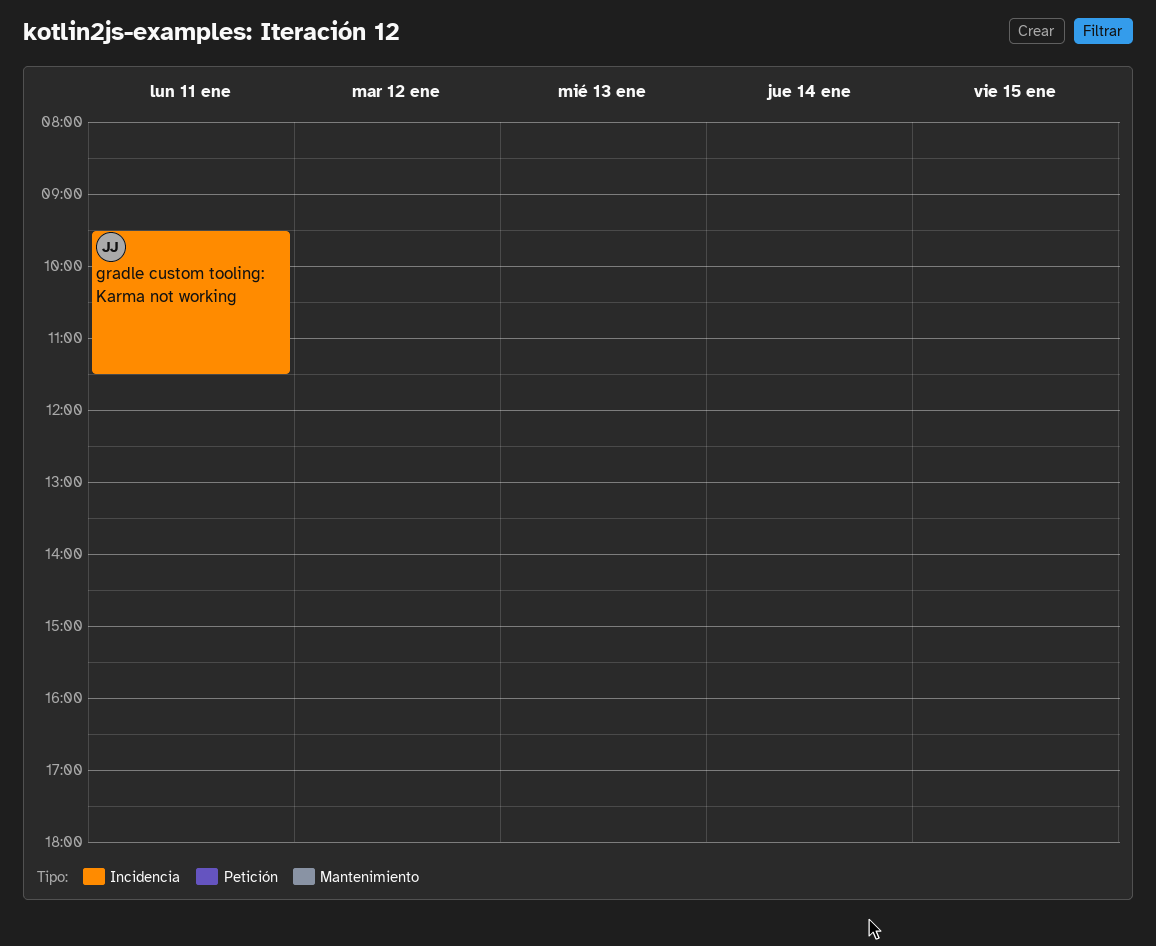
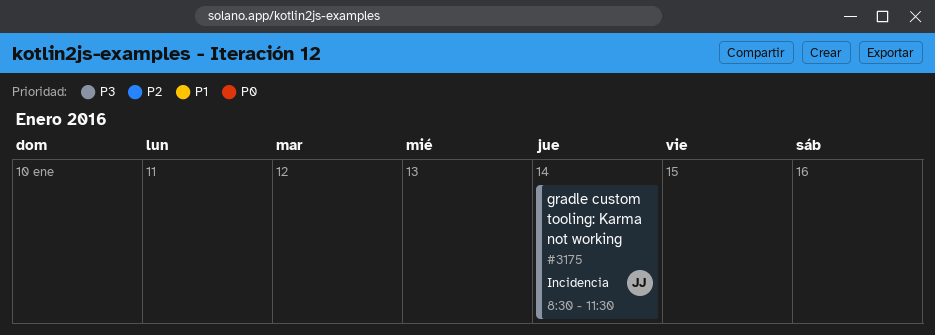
gradle custom tooling: Karma not working, day: Jan 11 -> Jan 14
gradle custom tooling: Karma not working, begins: 09:30 -> 08:30

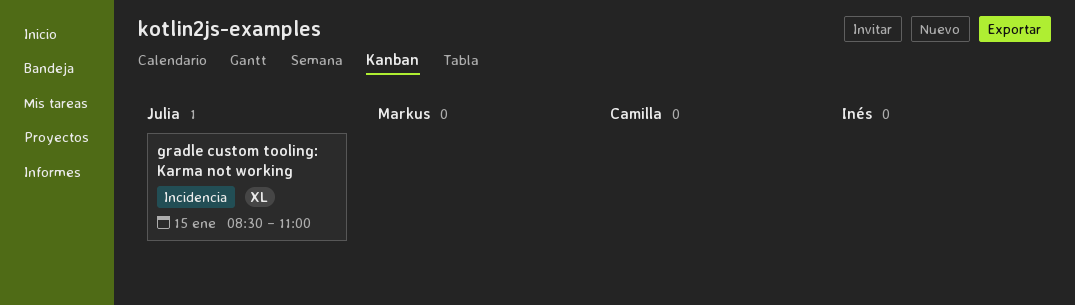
gradle custom tooling: Karma not working, day: Jan 14 -> Jan 15
gradle custom tooling: Karma not working, ends: 11:30 -> 11:00

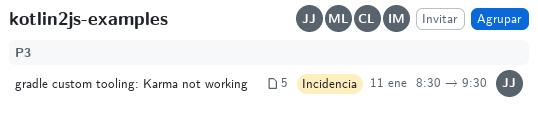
gradle custom tooling: Karma not working, day: Jan 15 -> Jan 11
gradle custom tooling: Karma not working, ends: 11:00 -> 09:30

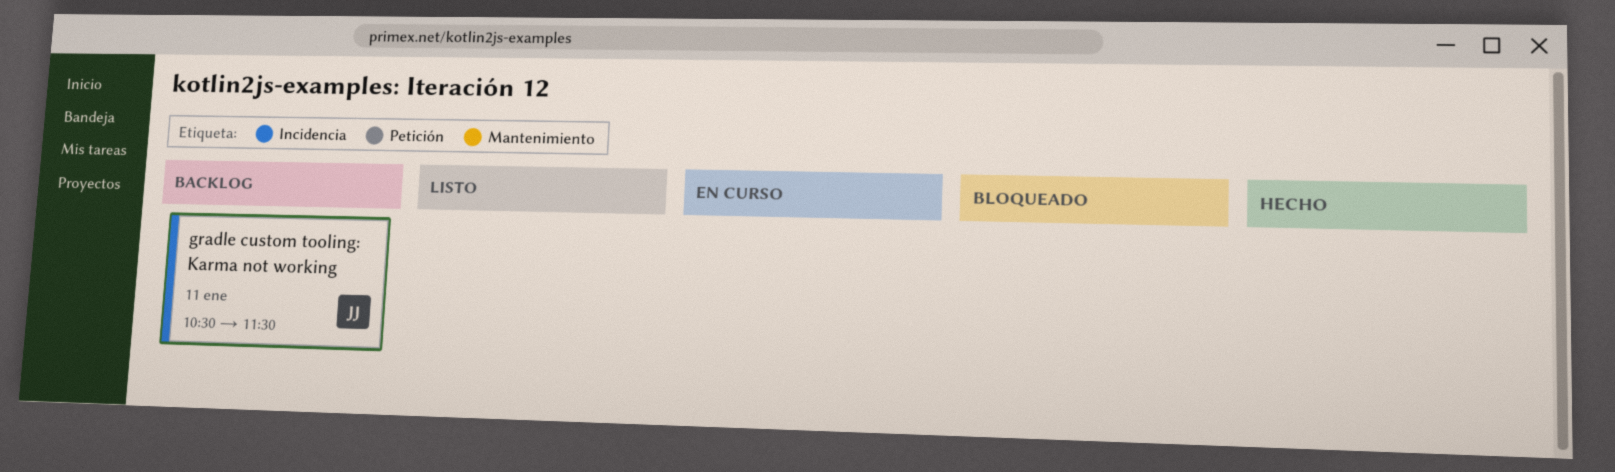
gradle custom tooling: Karma not working, begins: 08:30 -> 10:30
gradle custom tooling: Karma not working, ends: 09:30 -> 11:30

